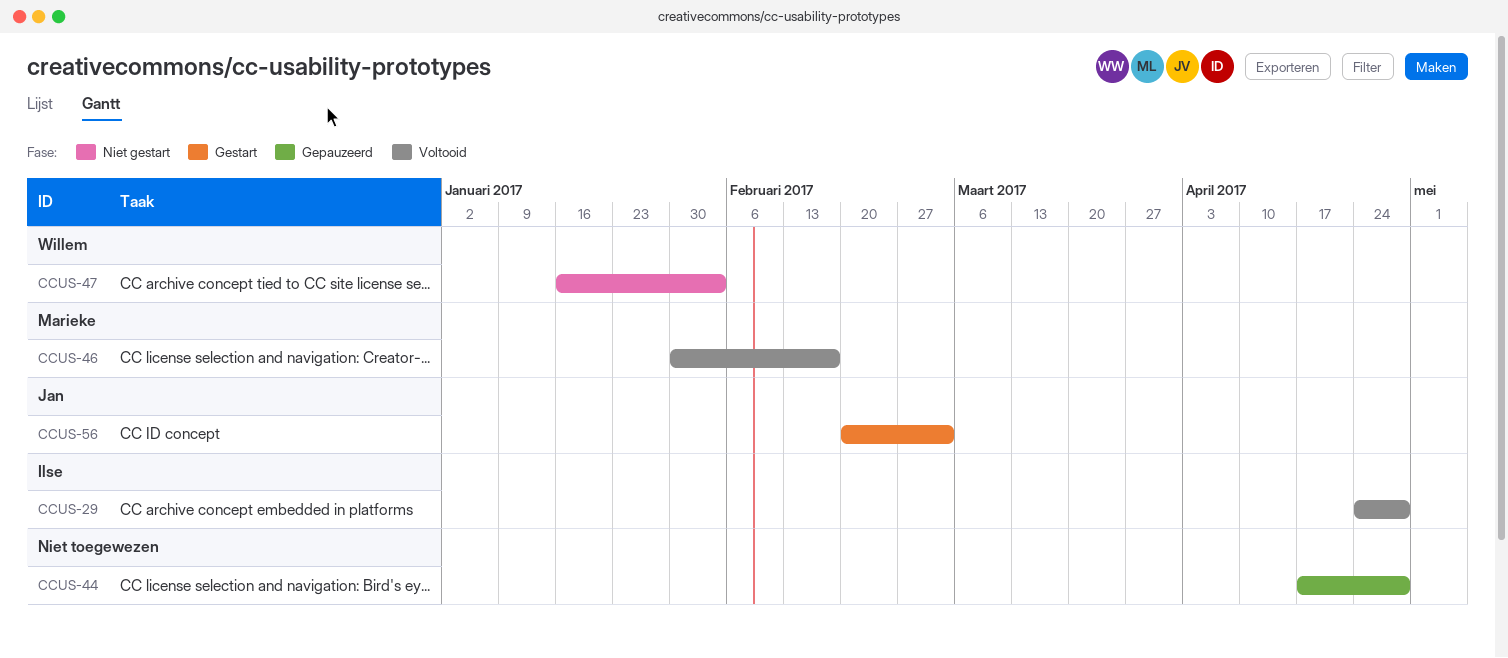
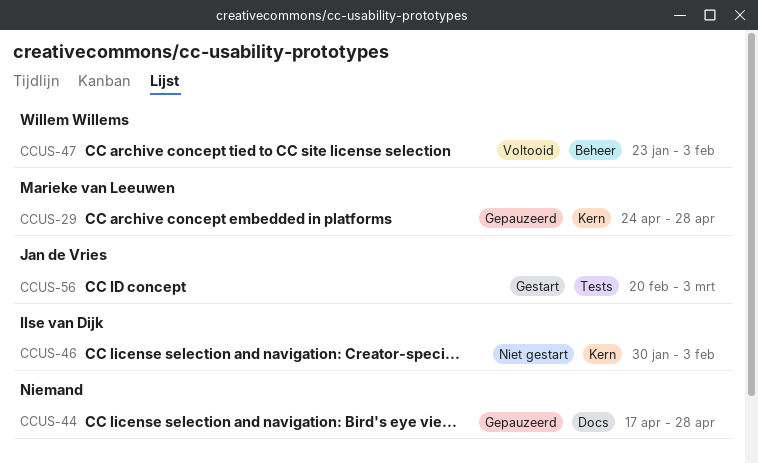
CCUS-29, status: Voltooid -> Gepauzeerd
CCUS-29, owner: Ilse van Dijk -> Marieke van Leeuwen
CCUS-46, status: Voltooid -> Niet gestart
CCUS-46, owner: Marieke van Leeuwen -> Ilse van Dijk
CCUS-46, due: Feb 17 -> Feb 3
CCUS-47, status: Niet gestart -> Voltooid
CCUS-47, start: Jan 16 -> Jan 23

